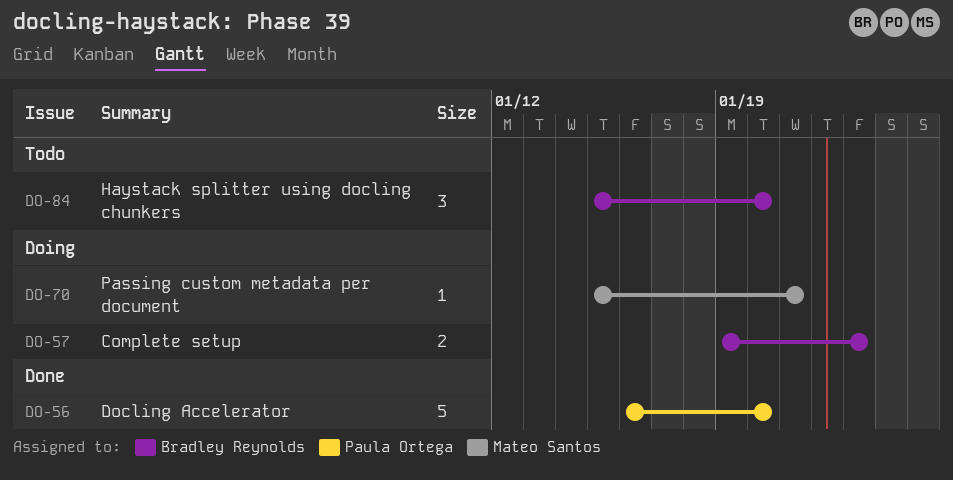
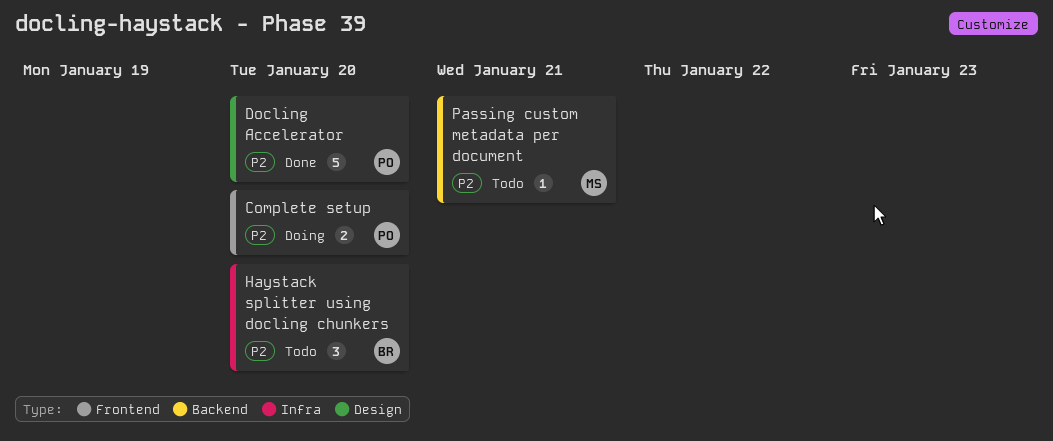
Complete setup, owner: Bradley Reynolds -> Paula Ortega
Complete setup, due: Jan 23 -> Jan 20
Passing custom metadata per document, status: Doing -> Todo

